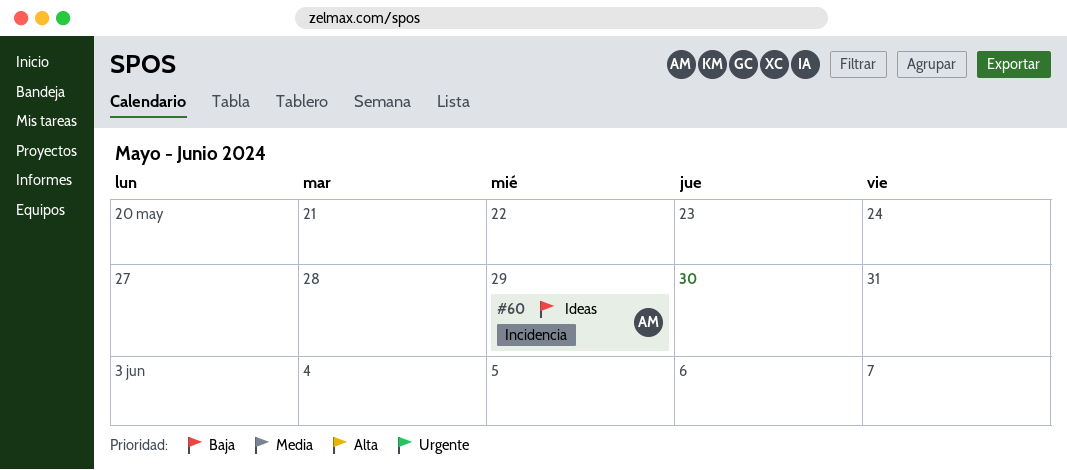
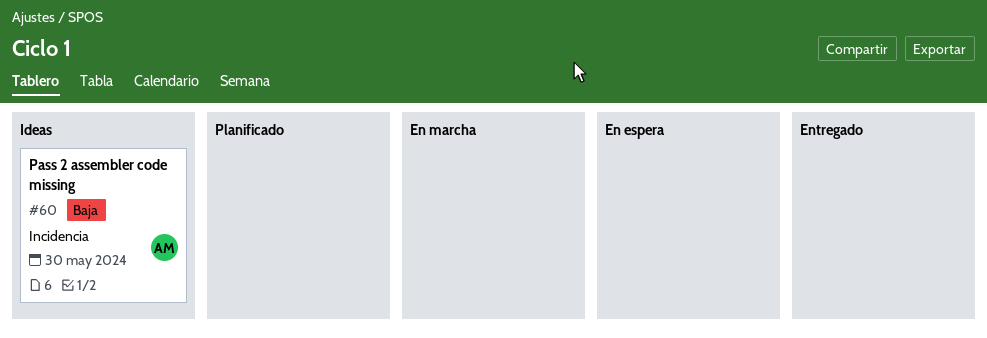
#60, due: May 29 -> May 30

